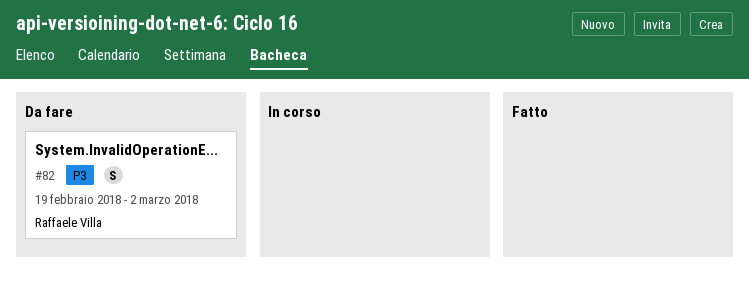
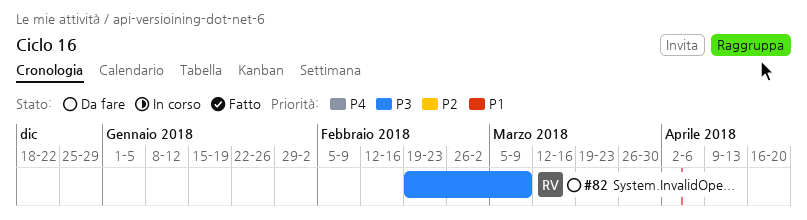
#82, due: Mar 2 -> Mar 9

